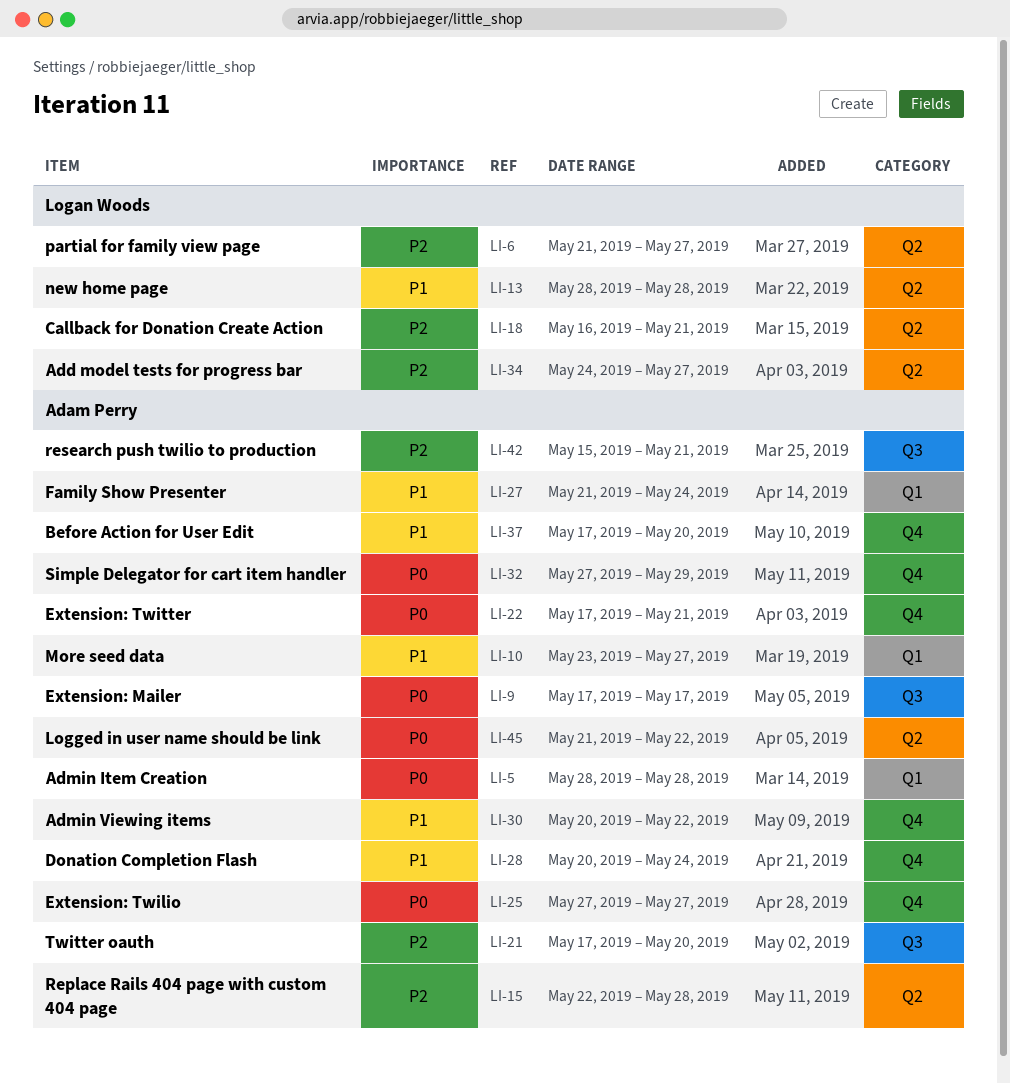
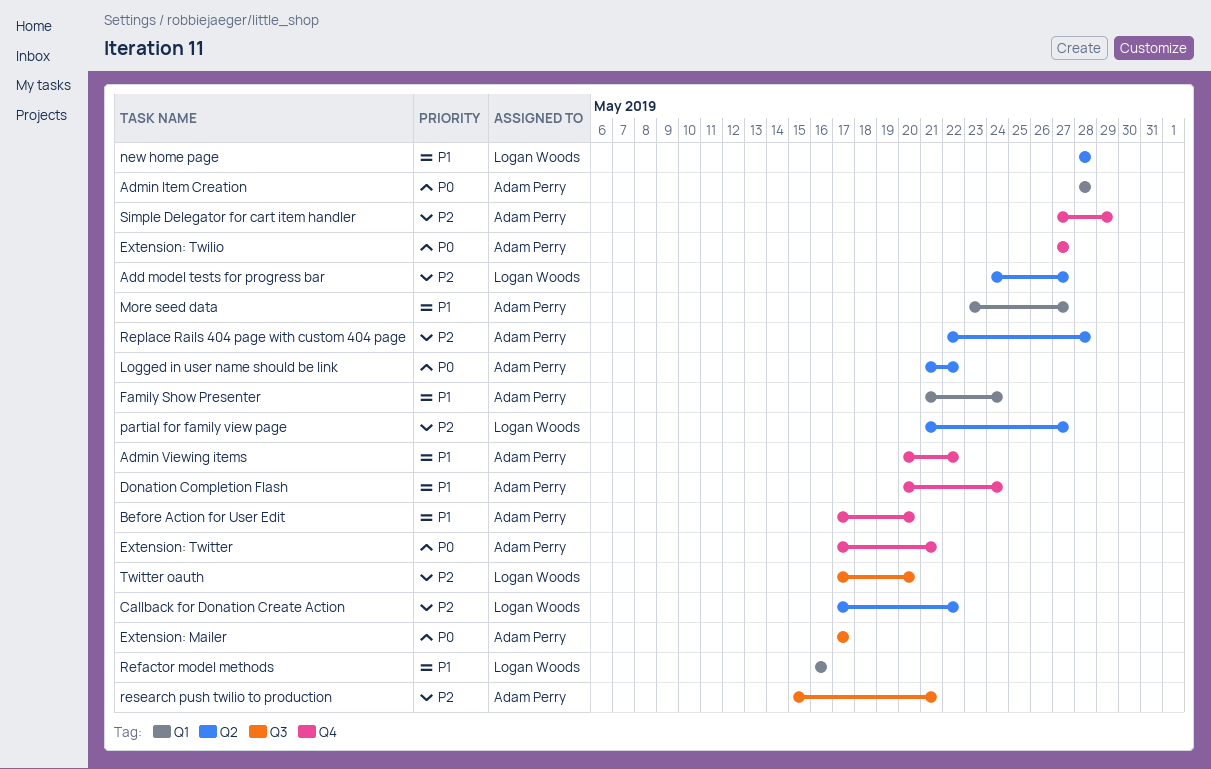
Callback for Donation Create Action, start: May 16 -> May 17
Callback for Donation Create Action, due: May 21 -> May 22
Refactor model methods: none -> present
Simple Delegator for cart item handler, priority: P0 -> P2
Twitter oauth, owner: Adam Perry -> Logan Woods

